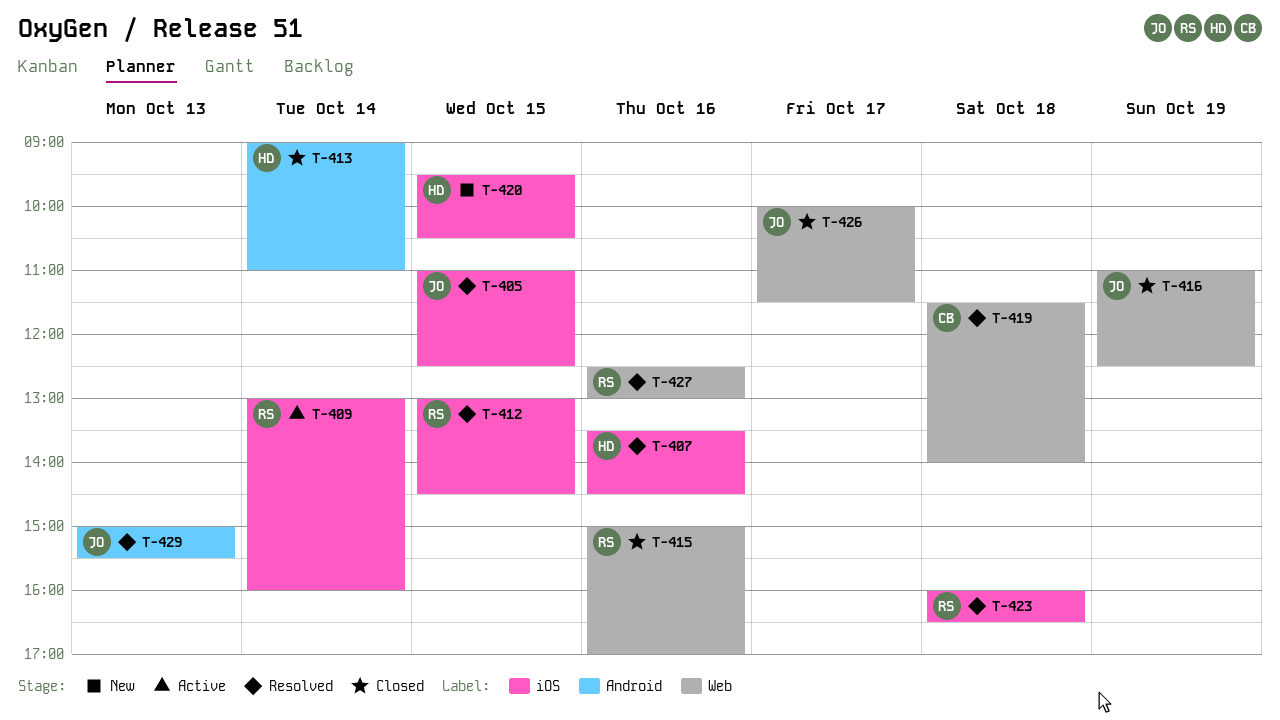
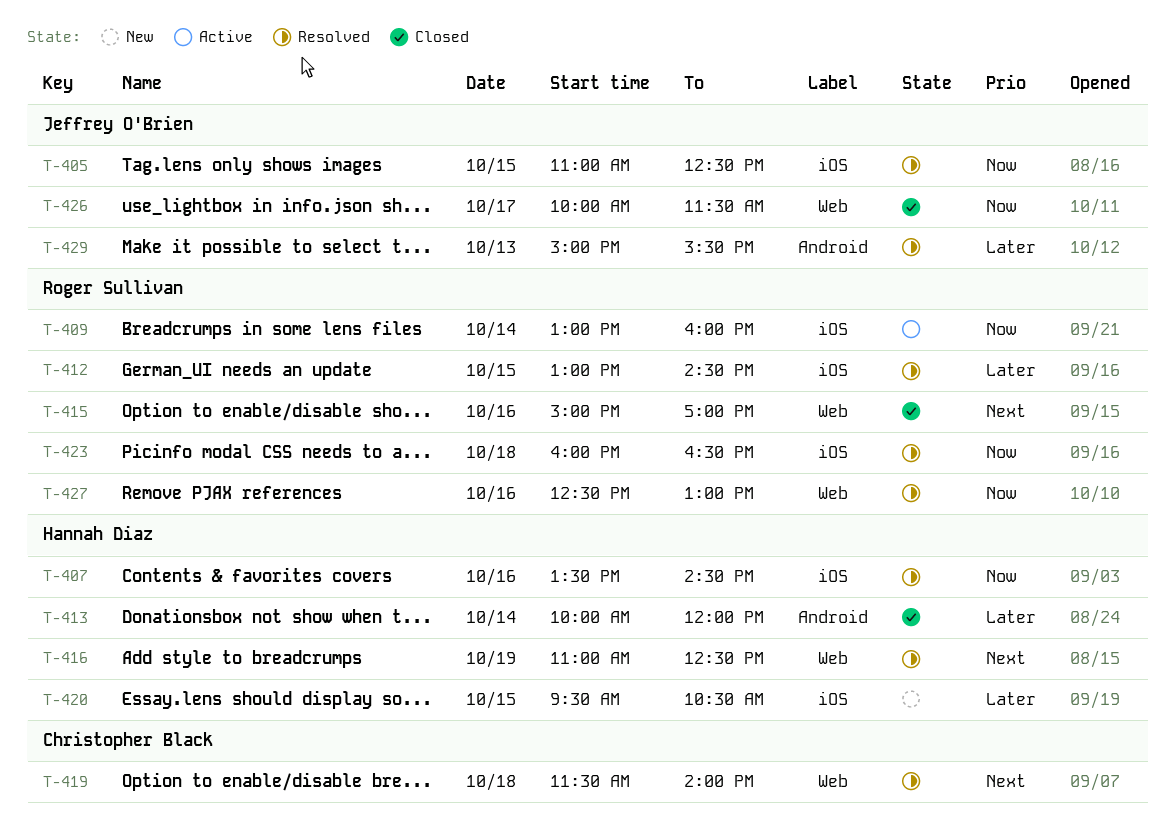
T-413, begins: 09:00 -> 10:00
T-413, ends: 11:00 -> 12:00
T-416, status: Closed -> Resolved
T-416, owner: Jeffrey O'Brien -> Hannah Diaz

